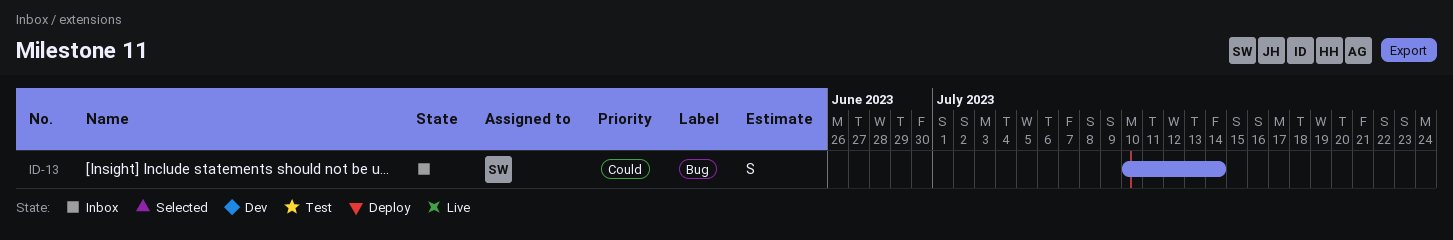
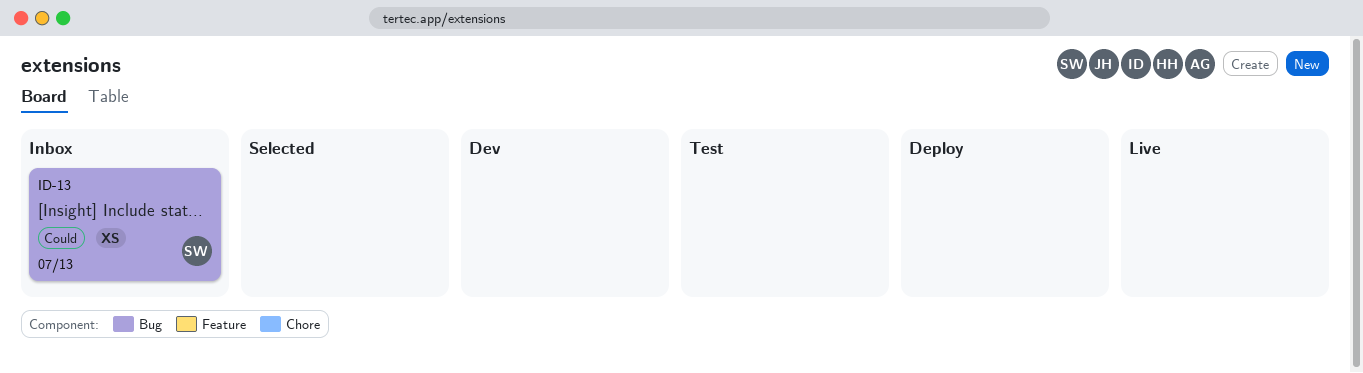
ID-13, estimate: S -> XS
ID-13, due: Jul 14 -> Jul 13

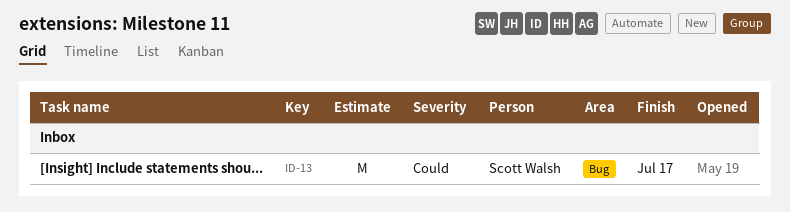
ID-13, estimate: XS -> M
ID-13, due: Jul 13 -> Jul 17

